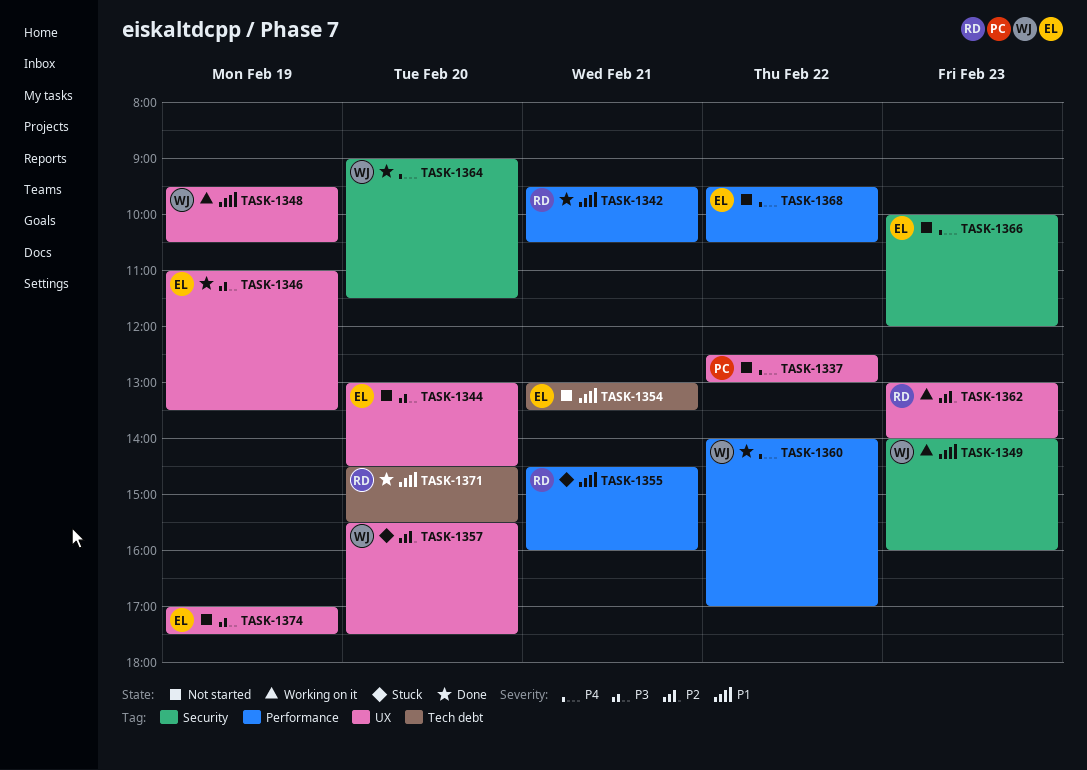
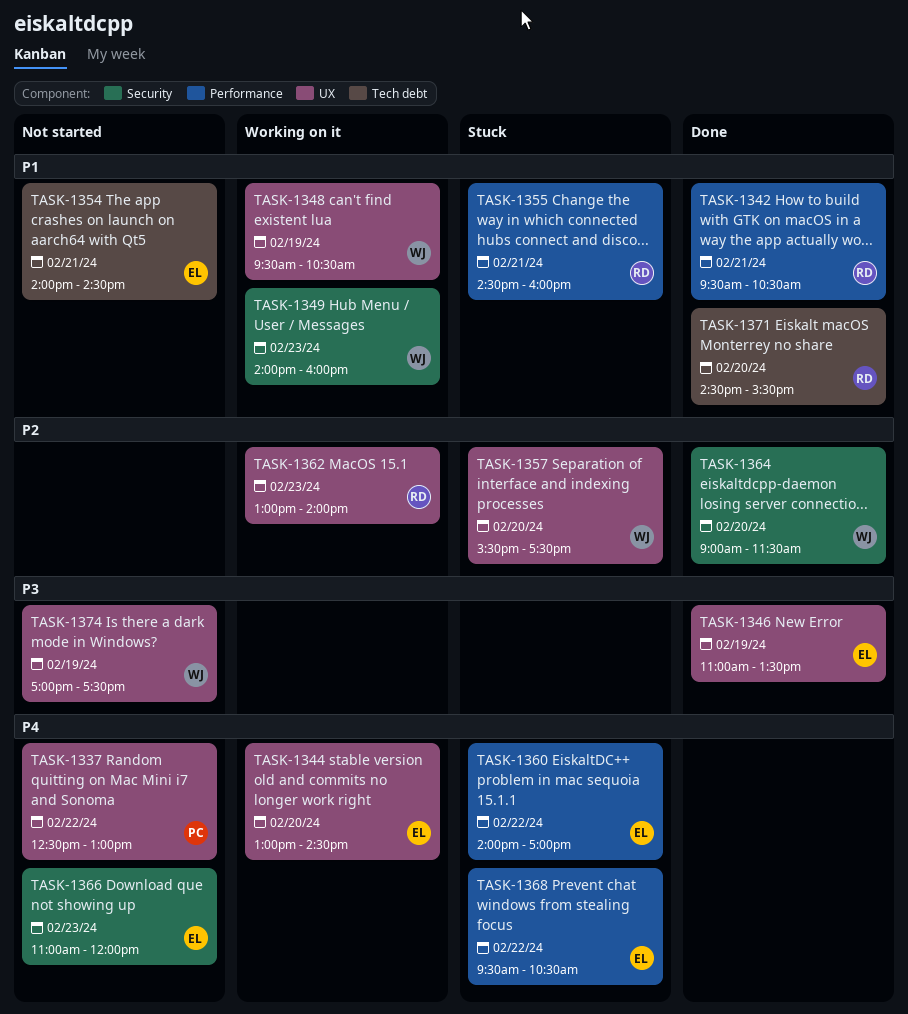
TASK-1344, status: Not started -> Working on it
TASK-1344, priority: P3 -> P4
TASK-1354, begins: 13:00 -> 14:00
TASK-1354, ends: 13:30 -> 14:30
TASK-1360, status: Done -> Stuck
TASK-1360, owner: WJ -> EL
TASK-1364, priority: P4 -> P2
TASK-1366, begins: 10:00 -> 11:00
TASK-1368, status: Not started -> Stuck
TASK-1374, owner: EL -> WJ

